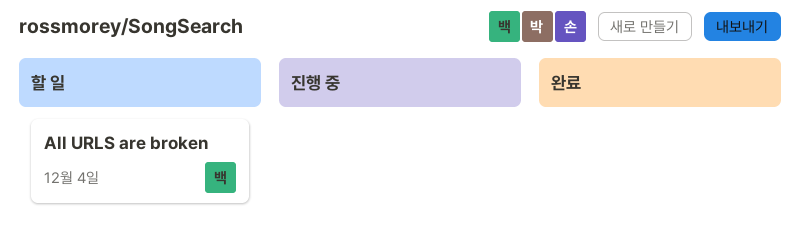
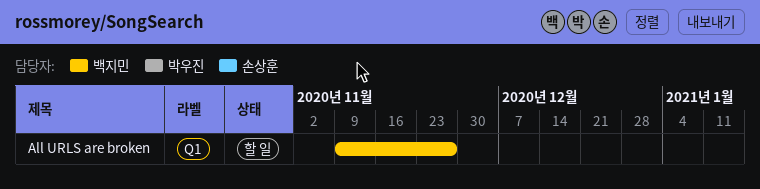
All URLS are broken, due: Dec 4 -> Nov 27

